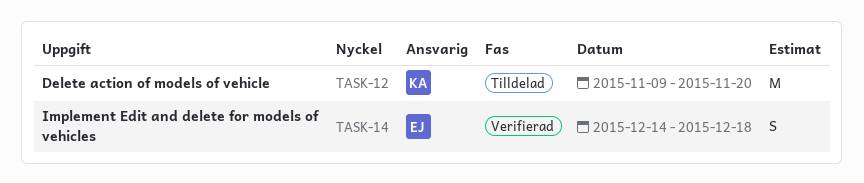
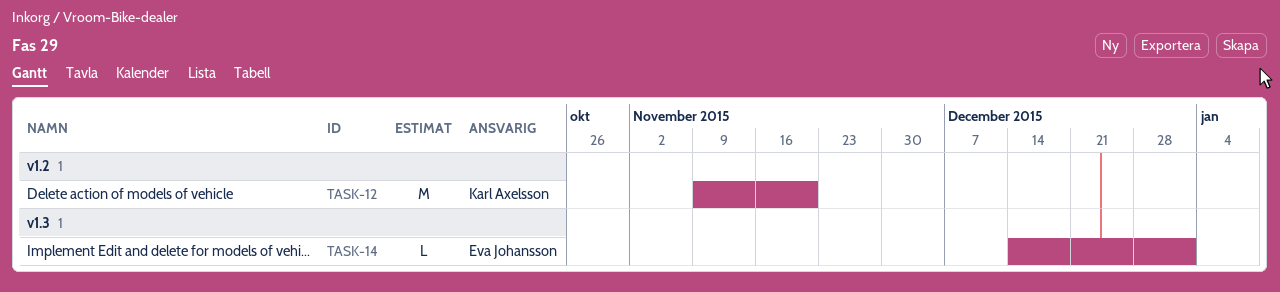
TASK-14, estimate: S -> L
TASK-14, due: Dec 18 -> Jan 1

